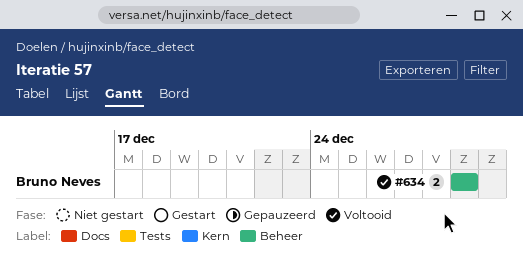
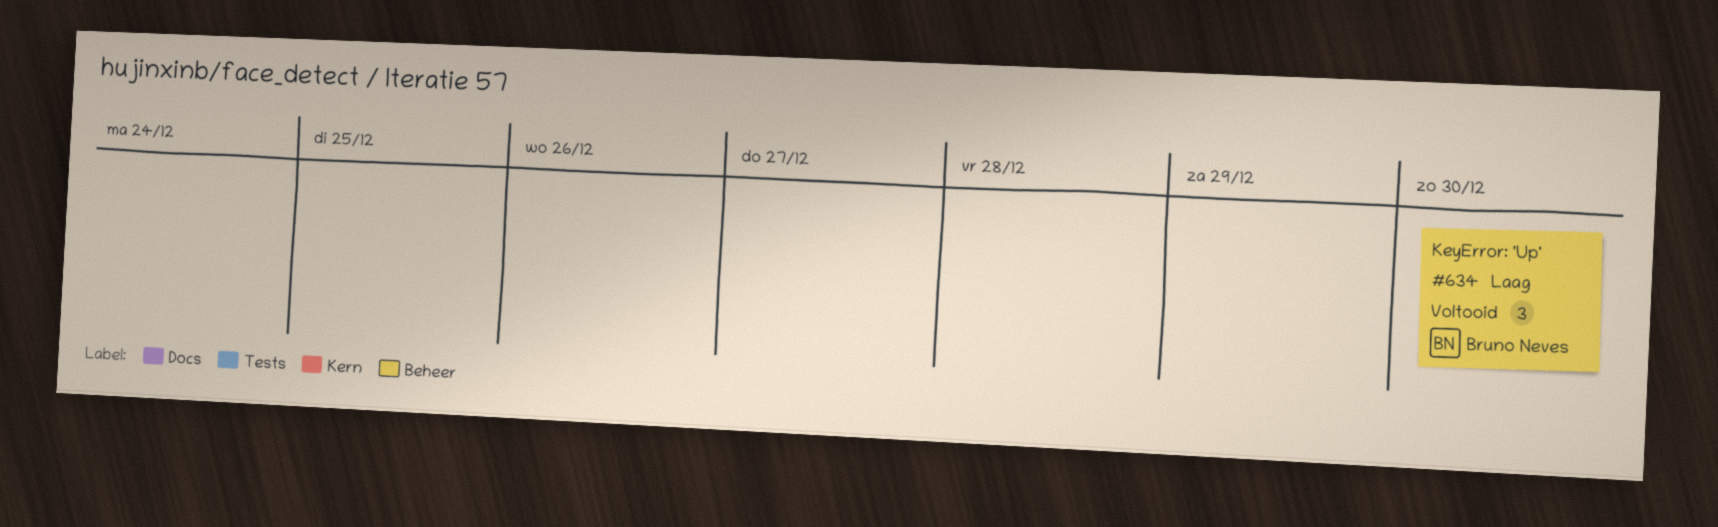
#634, estimate: 2 -> 3
#634, due: Dec 29 -> Dec 30

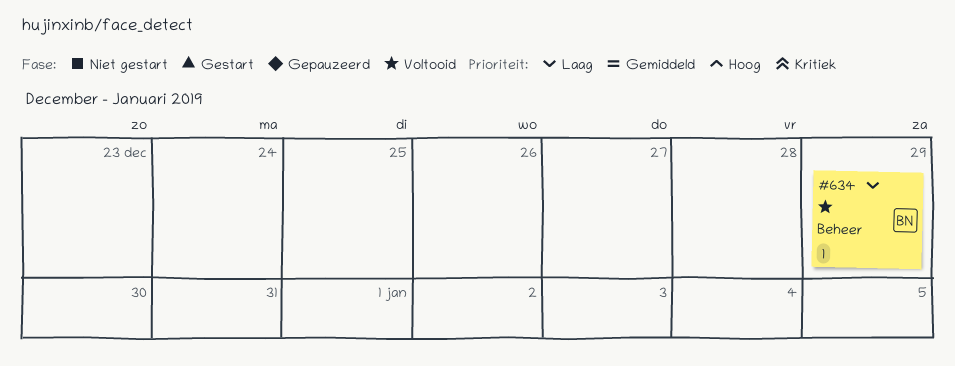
#634, estimate: 3 -> 1
#634, due: Dec 30 -> Dec 29

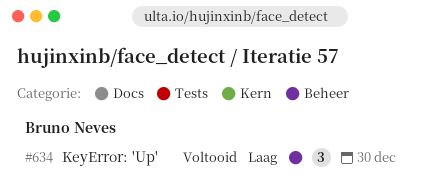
#634, estimate: 1 -> 3
#634, due: Dec 29 -> Dec 30

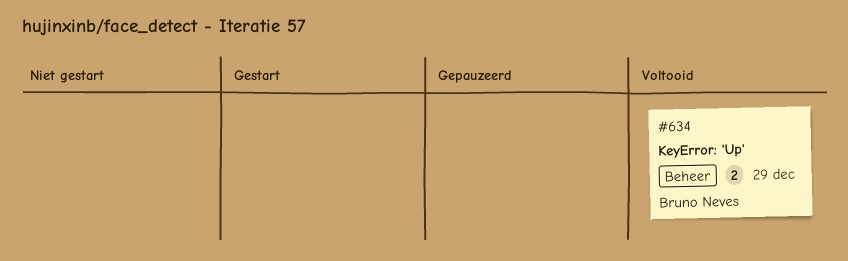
#634, estimate: 3 -> 2
#634, due: Dec 30 -> Dec 29

